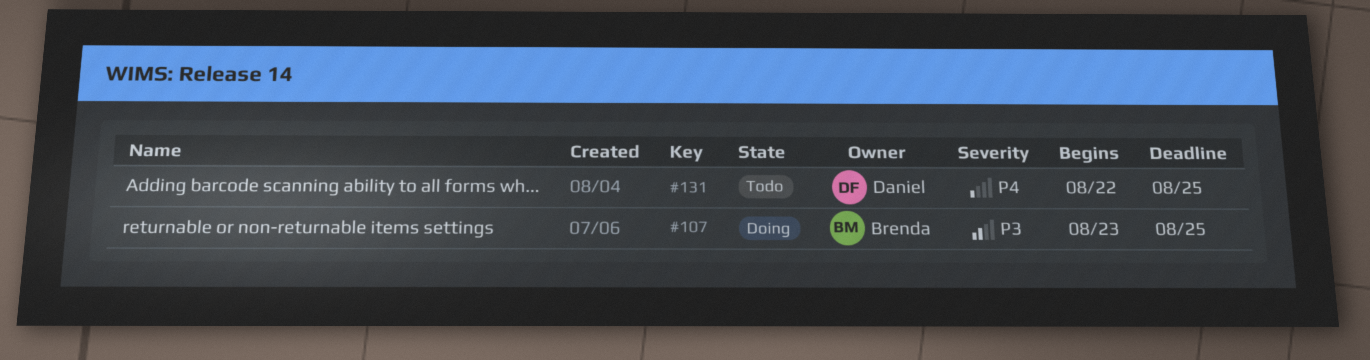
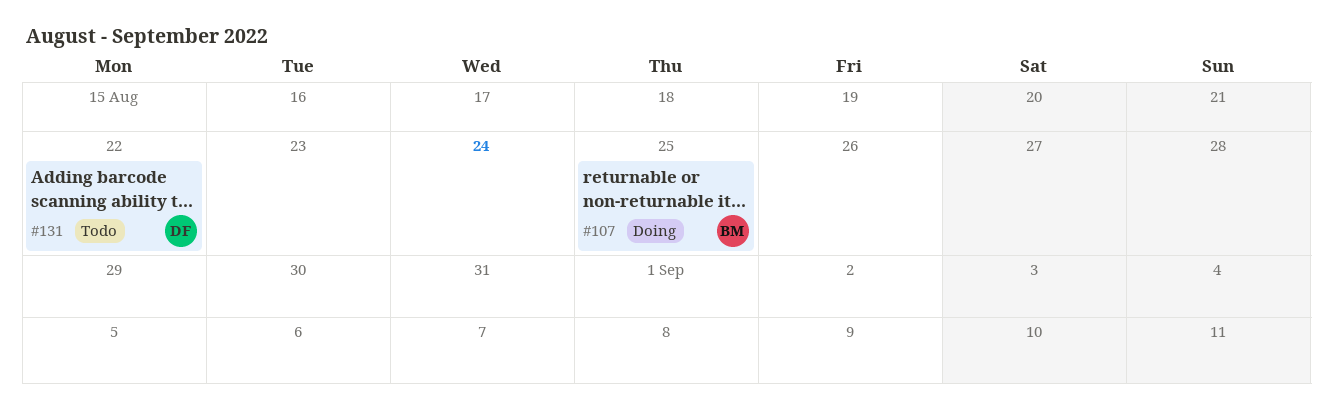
#131, due: Aug 25 -> Aug 22

